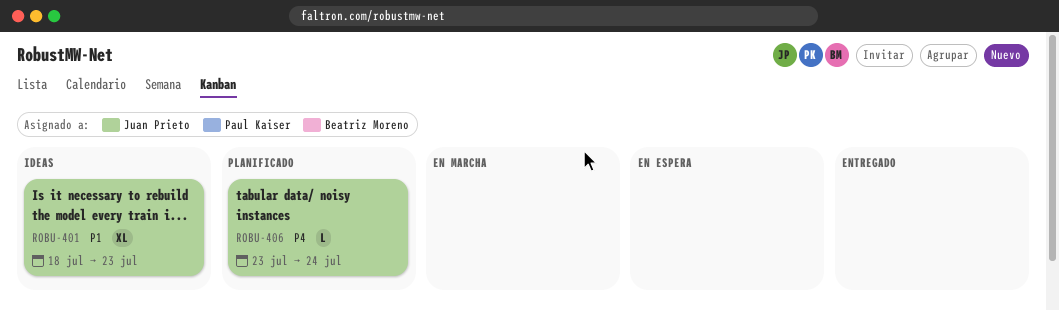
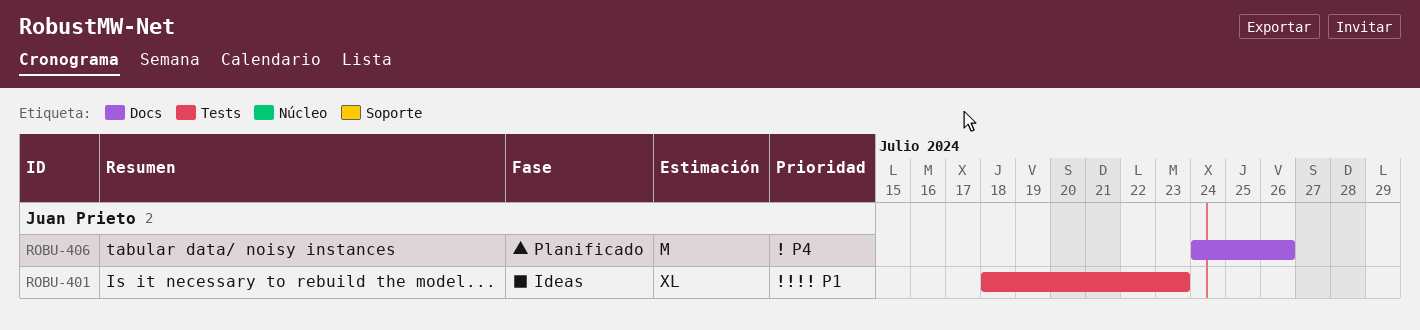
ROBU-406, estimate: L -> M
ROBU-406, start: Jul 23 -> Jul 24
ROBU-406, due: Jul 24 -> Jul 26

